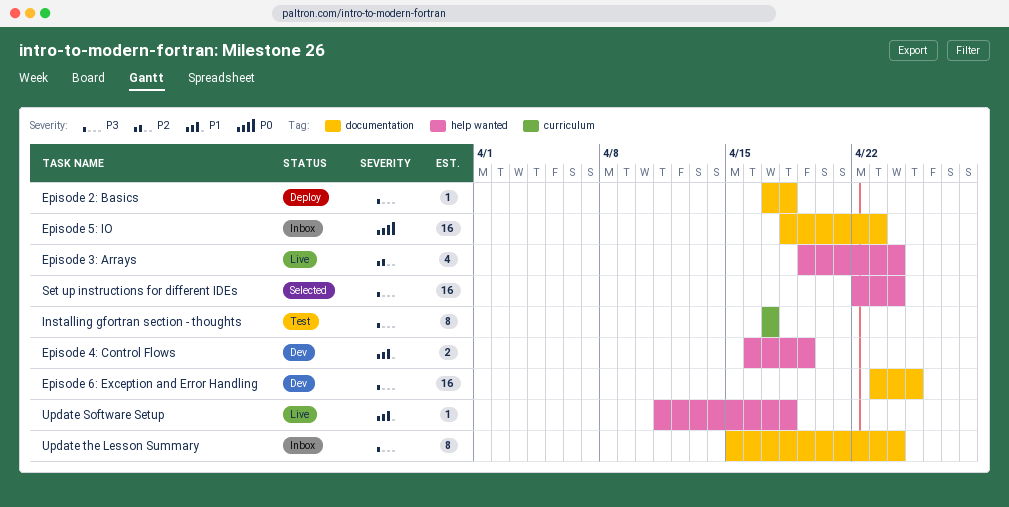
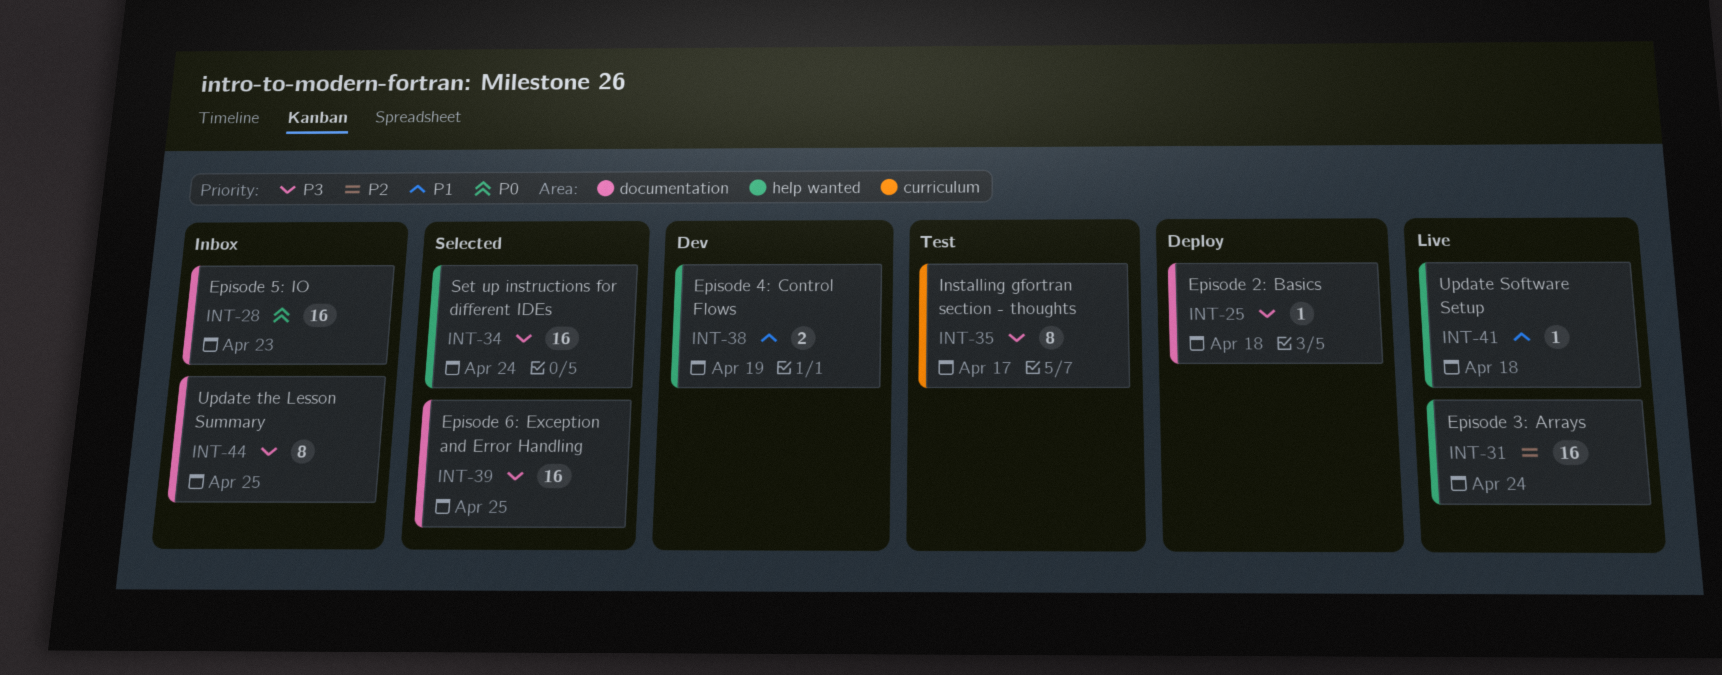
Episode 3: Arrays, estimate: 4 -> 16
Episode 6: Exception and Error Handling, status: Dev -> Selected
Update the Lesson Summary, due: Apr 24 -> Apr 25

